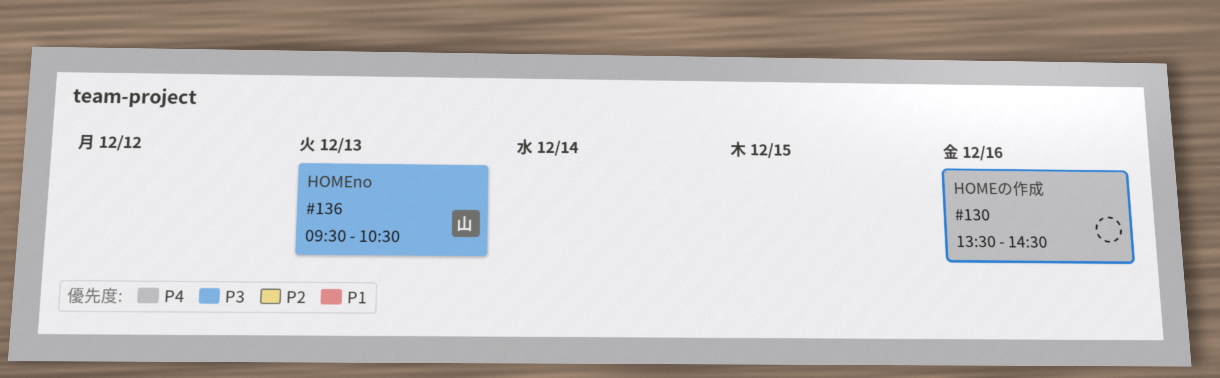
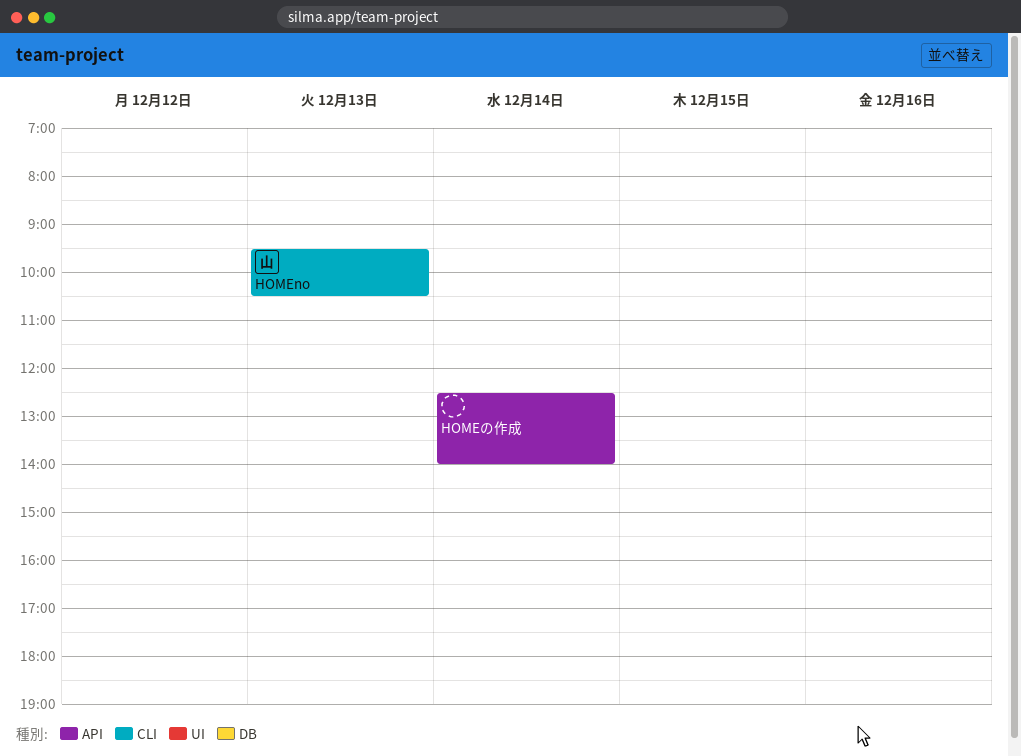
HOMEの作成, day: Dec 16 -> Dec 14
HOMEの作成, begins: 13:30 -> 12:30
HOMEの作成, ends: 14:30 -> 14:00

